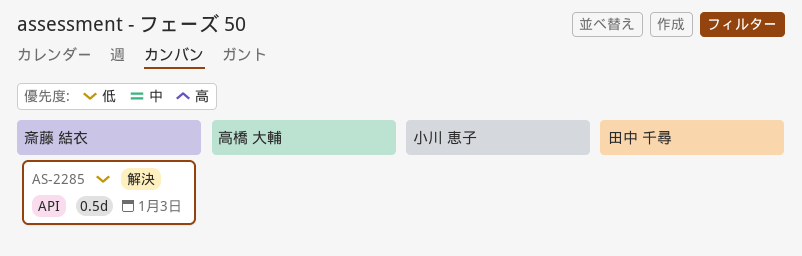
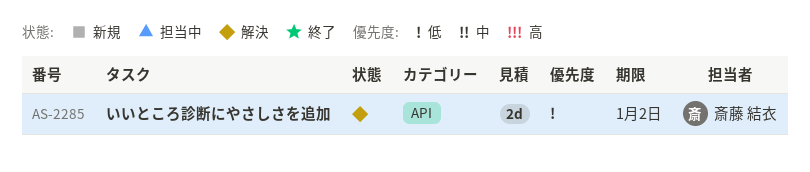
AS-2285, estimate: 0.5d -> 2d
AS-2285, due: Jan 3 -> Jan 2

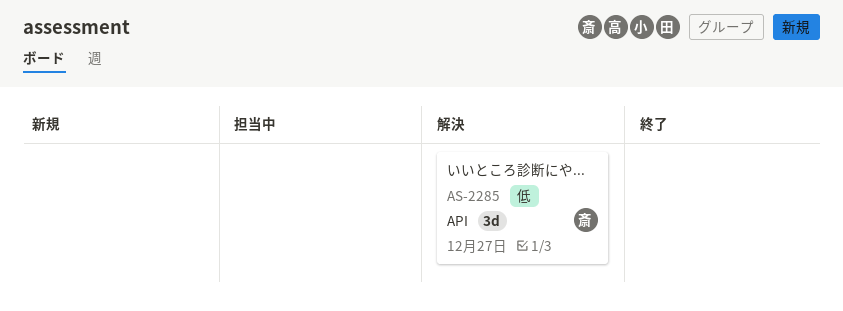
AS-2285, estimate: 2d -> 3d
AS-2285, due: Jan 2 -> Dec 27

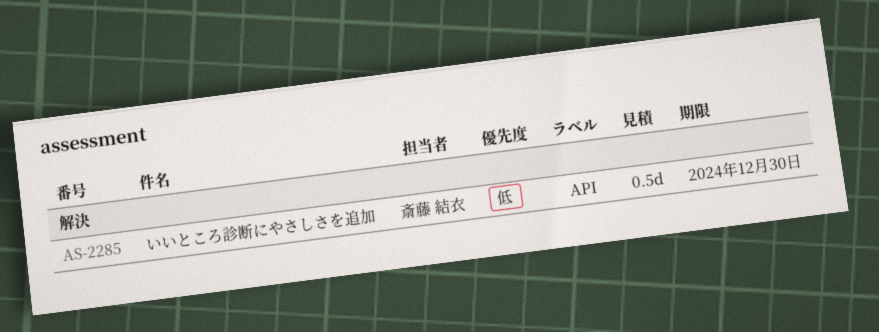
AS-2285, estimate: 3d -> 0.5d
AS-2285, due: Dec 27 -> Dec 30

